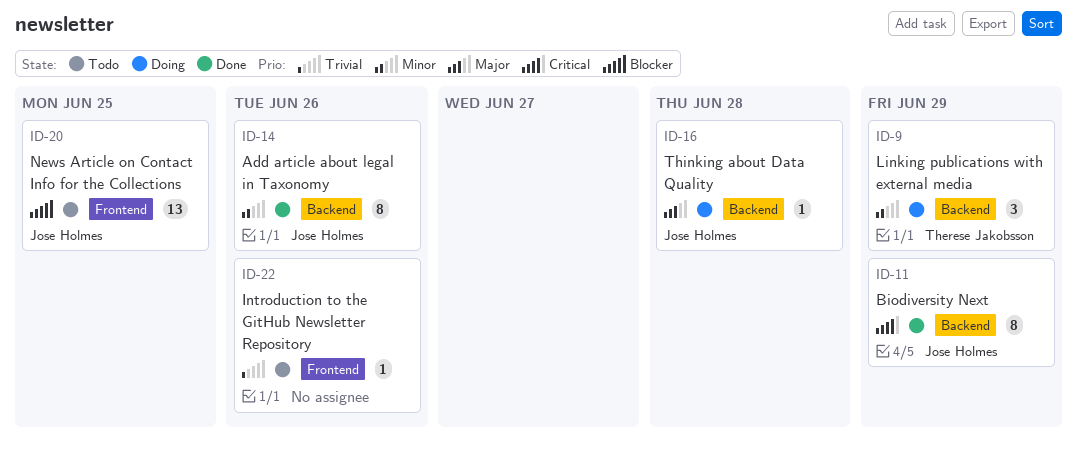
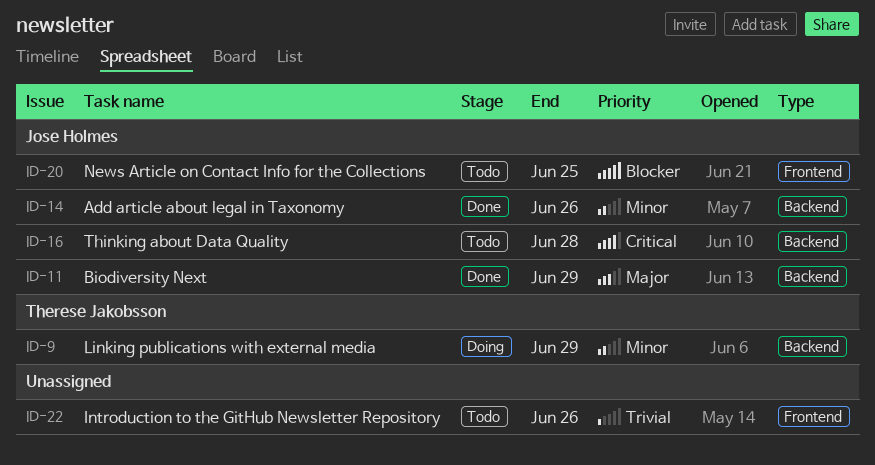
ID-11, priority: Critical -> Major
ID-16, status: Doing -> Todo
ID-16, priority: Major -> Critical

